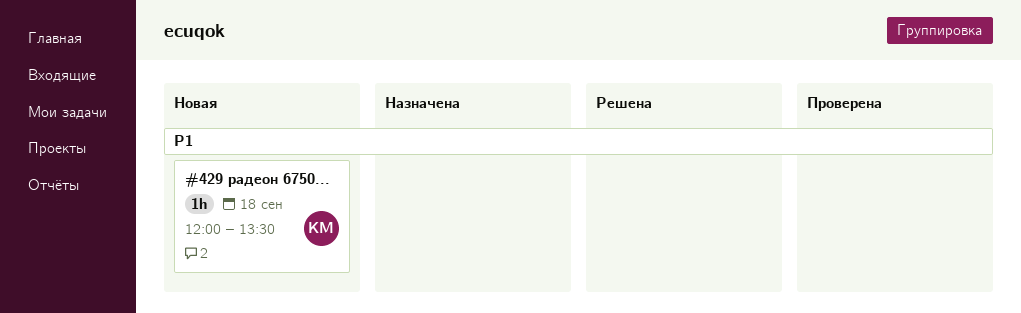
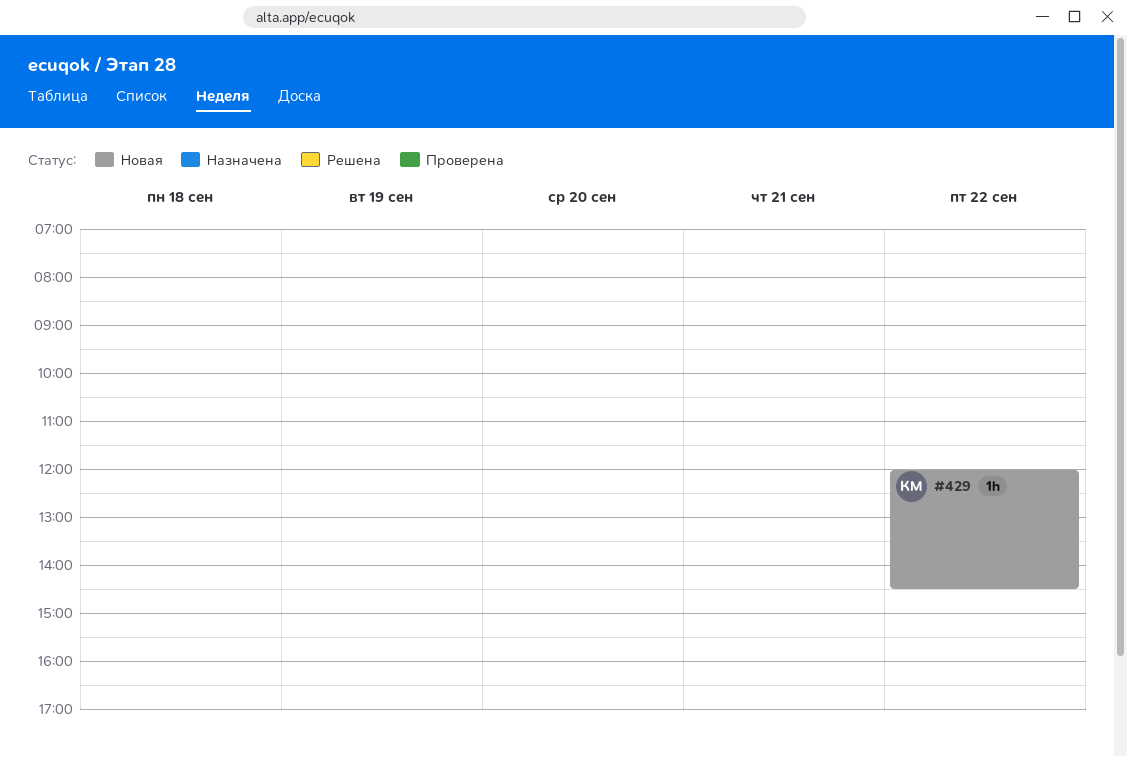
#429, day: Sep 18 -> Sep 22
#429, ends: 13:30 -> 14:30

